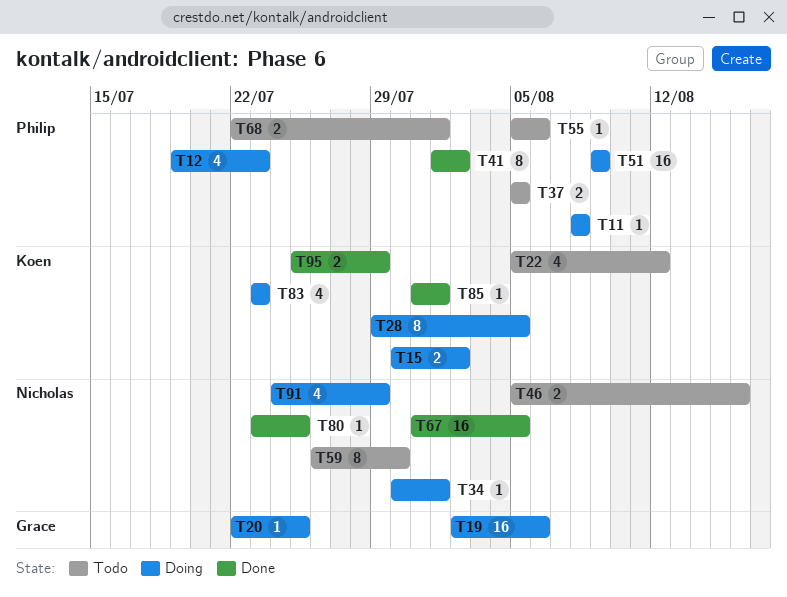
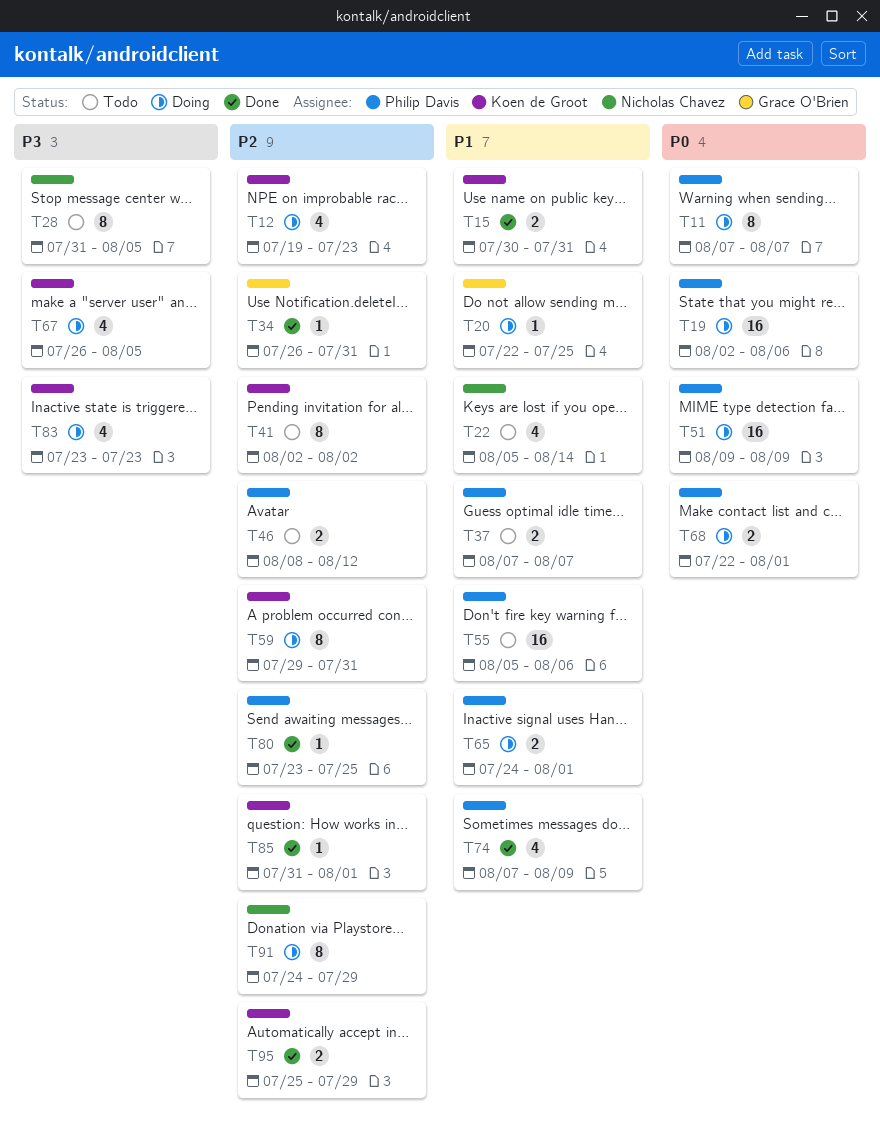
T11, estimate: 1 -> 8
T11, start: Aug 8 -> Aug 7
T11, due: Aug 8 -> Aug 7
T12, owner: Philip Davis -> Koen de Groot
T15, status: Doing -> Done
T15, due: Aug 2 -> Jul 31
T19, owner: Grace O'Brien -> Philip Davis
T22, owner: Koen de Groot -> Nicholas Chavez
T22, due: Aug 12 -> Aug 14
T28, status: Doing -> Todo
T28, owner: Koen de Groot -> Nicholas Chavez
T28, start: Jul 29 -> Jul 31
T34, status: Doing -> Done
T34, owner: Nicholas Chavez -> Grace O'Brien
T34, start: Jul 30 -> Jul 26
T34, due: Aug 1 -> Jul 31
T37, start: Aug 5 -> Aug 7
T37, due: Aug 5 -> Aug 7
T41, status: Done -> Todo
T41, owner: Philip Davis -> Koen de Groot
T41, start: Aug 1 -> Aug 2
T46, owner: Nicholas Chavez -> Philip Davis
T46, start: Aug 5 -> Aug 8
T46, due: Aug 16 -> Aug 12
T55, estimate: 1 -> 16
T59, status: Todo -> Doing
T59, owner: Nicholas Chavez -> Koen de Groot
T59, start: Jul 26 -> Jul 29
T59, due: Jul 30 -> Jul 31
T65: none -> present
T67, status: Done -> Doing
T67, owner: Nicholas Chavez -> Koen de Groot
T67, estimate: 16 -> 4
T67, start: Jul 31 -> Jul 26
T68, status: Todo -> Doing
T74: none -> present
T80, owner: Nicholas Chavez -> Philip Davis
T91, estimate: 4 -> 8

